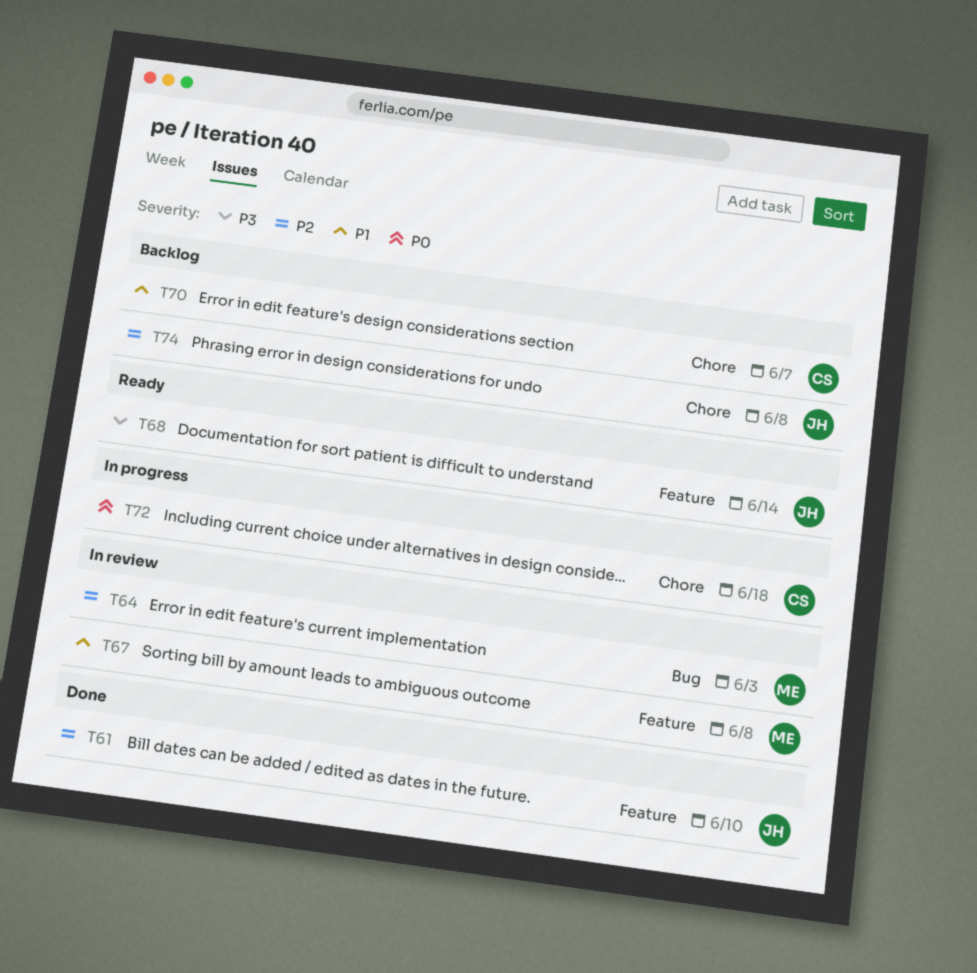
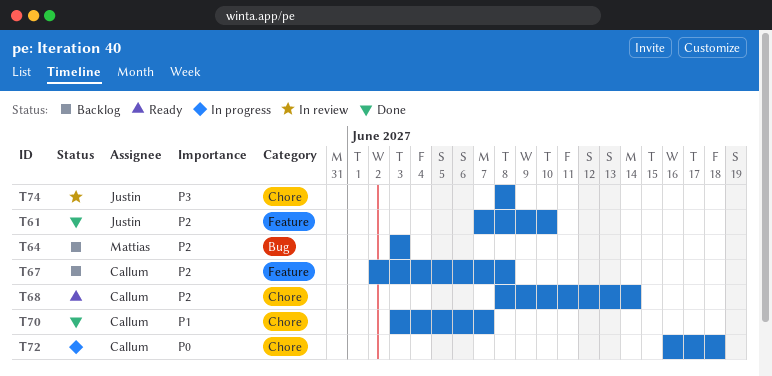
T64, status: In review -> Backlog
T67, status: In review -> Backlog
T67, owner: Mattias -> Callum
T67, priority: P1 -> P2
T68, owner: Justin -> Callum
T68, priority: P3 -> P2
T68, label: Feature -> Chore
T70, status: Backlog -> Done
T74, status: Backlog -> In review
T74, priority: P2 -> P3

